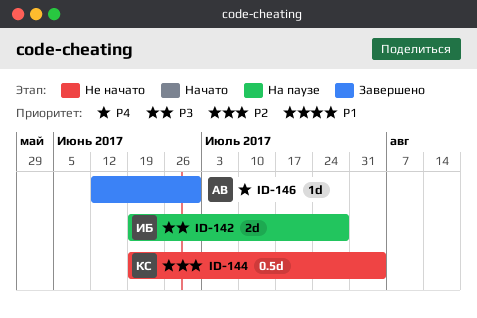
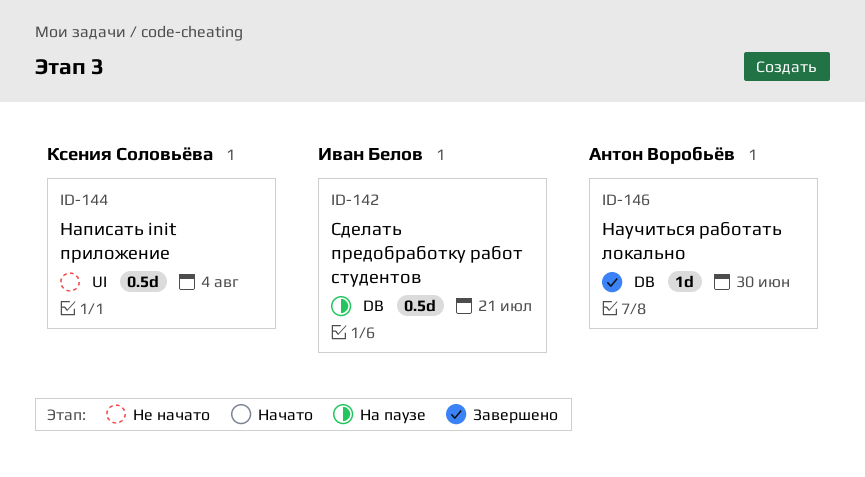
ID-142, estimate: 2d -> 0.5d
ID-142, due: Jul 28 -> Jul 21

